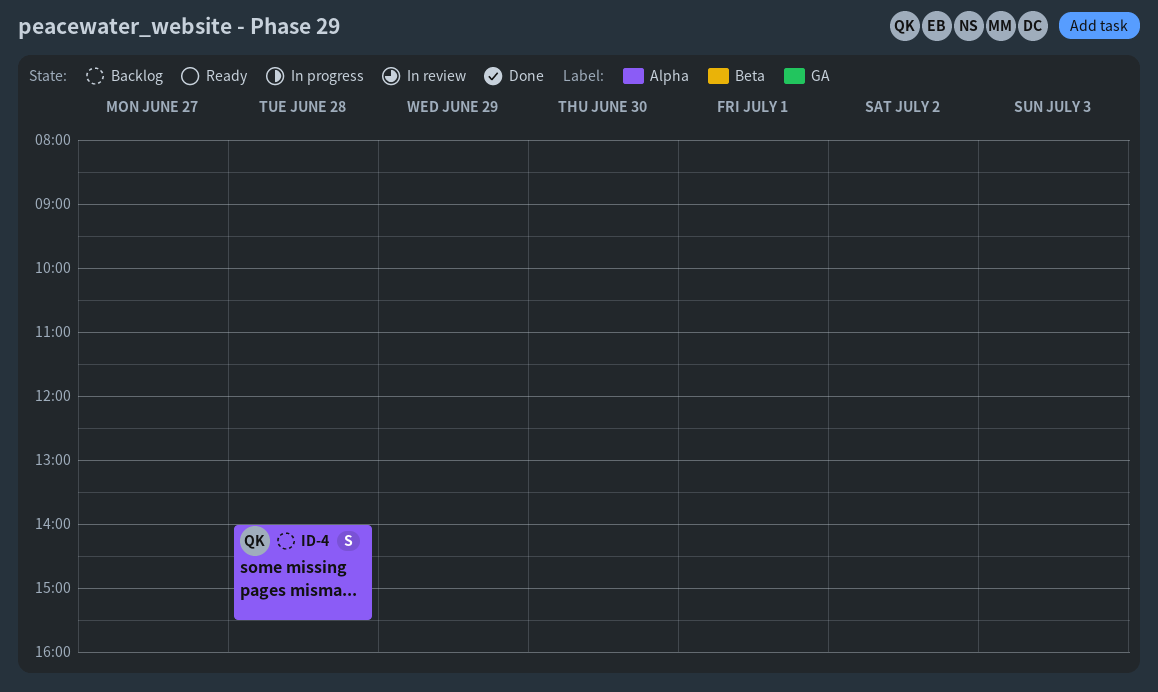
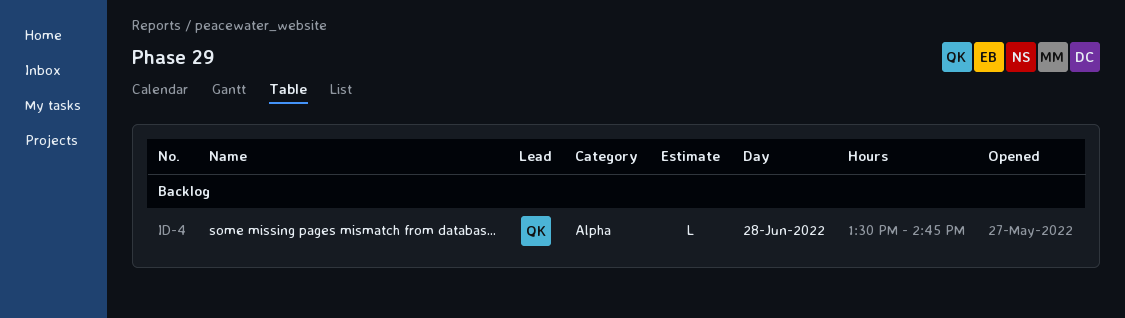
ID-4, estimate: S -> L
ID-4, begins: 14:00 -> 13:30
ID-4, ends: 15:30 -> 14:45

